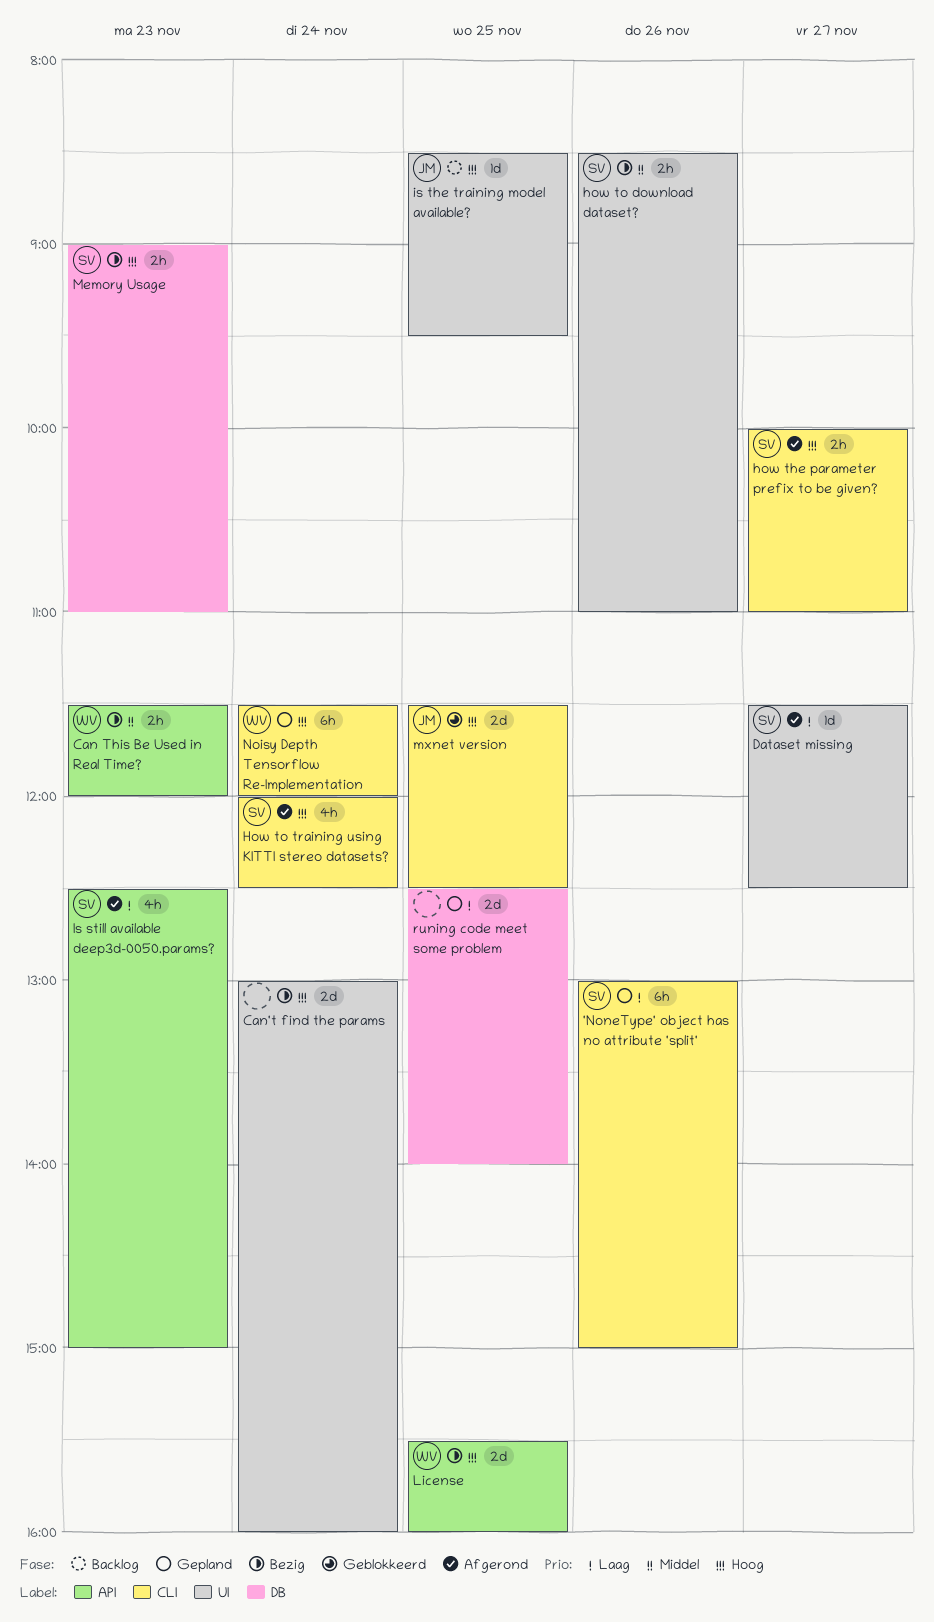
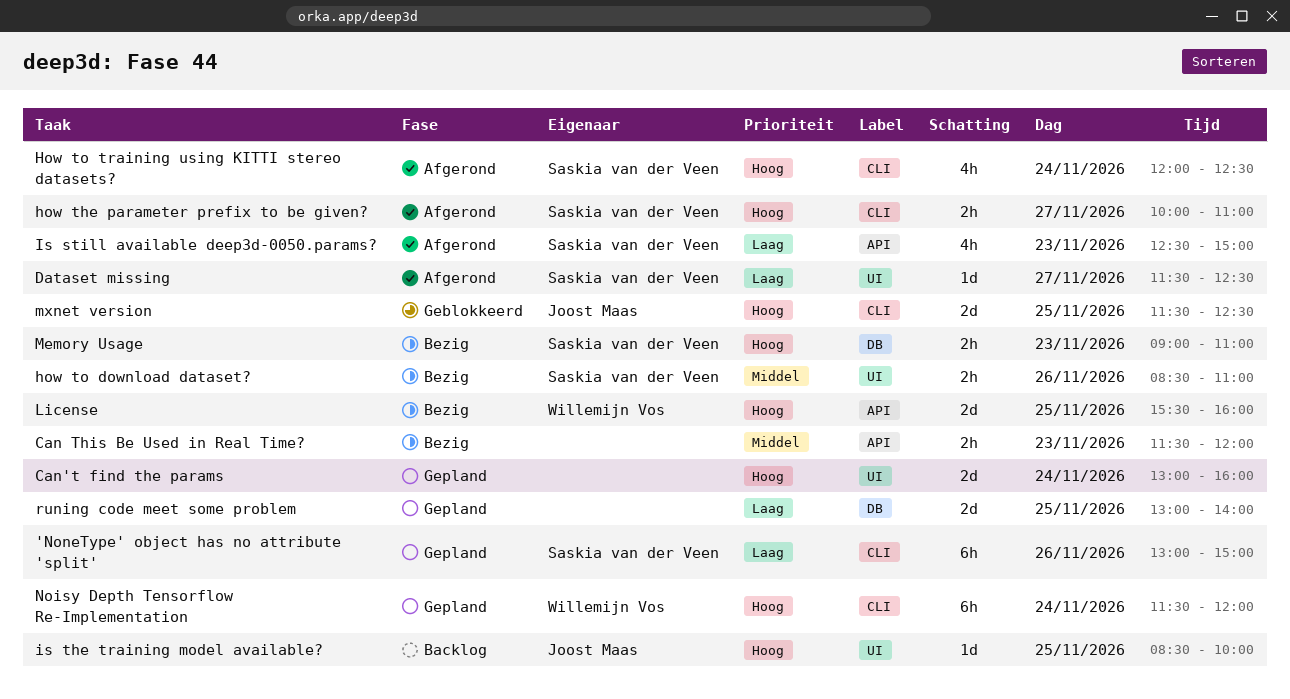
Can This Be Used in Real Time?, owner: Willemijn Vos -> none
Can't find the params, status: Bezig -> Gepland
is the training model available?, ends: 09:30 -> 10:00
runing code meet some problem, begins: 12:30 -> 13:00

